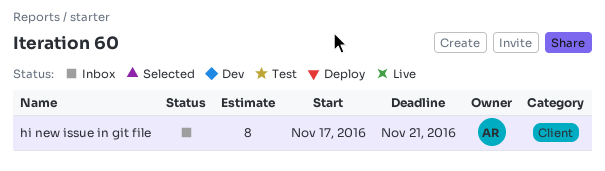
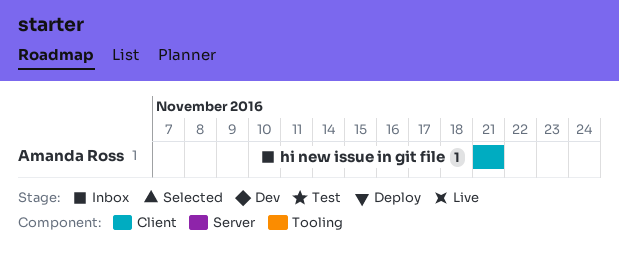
hi new issue in git file, estimate: 8 -> 1
hi new issue in git file, start: Nov 17 -> Nov 21

